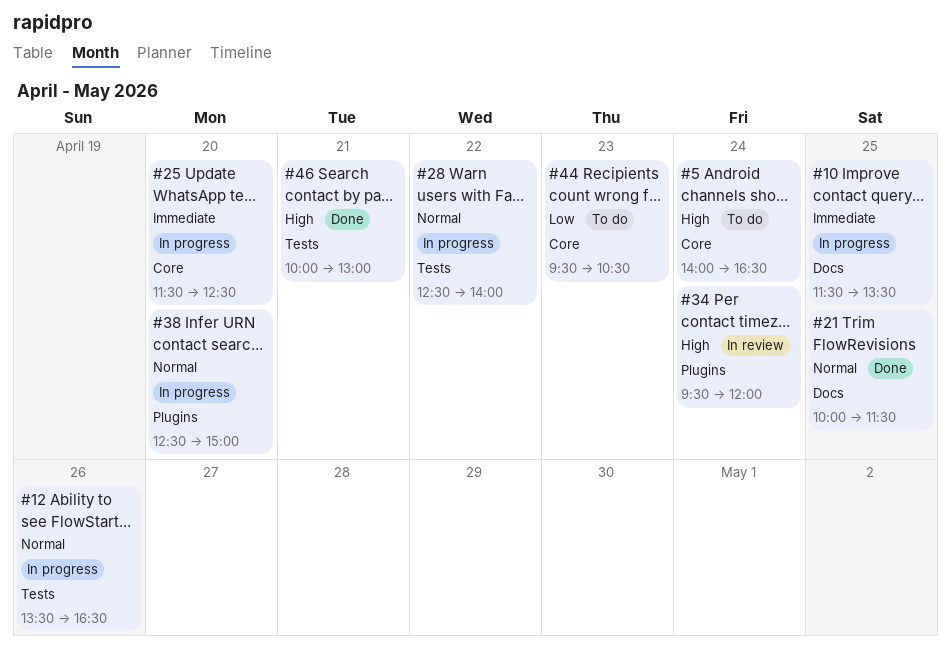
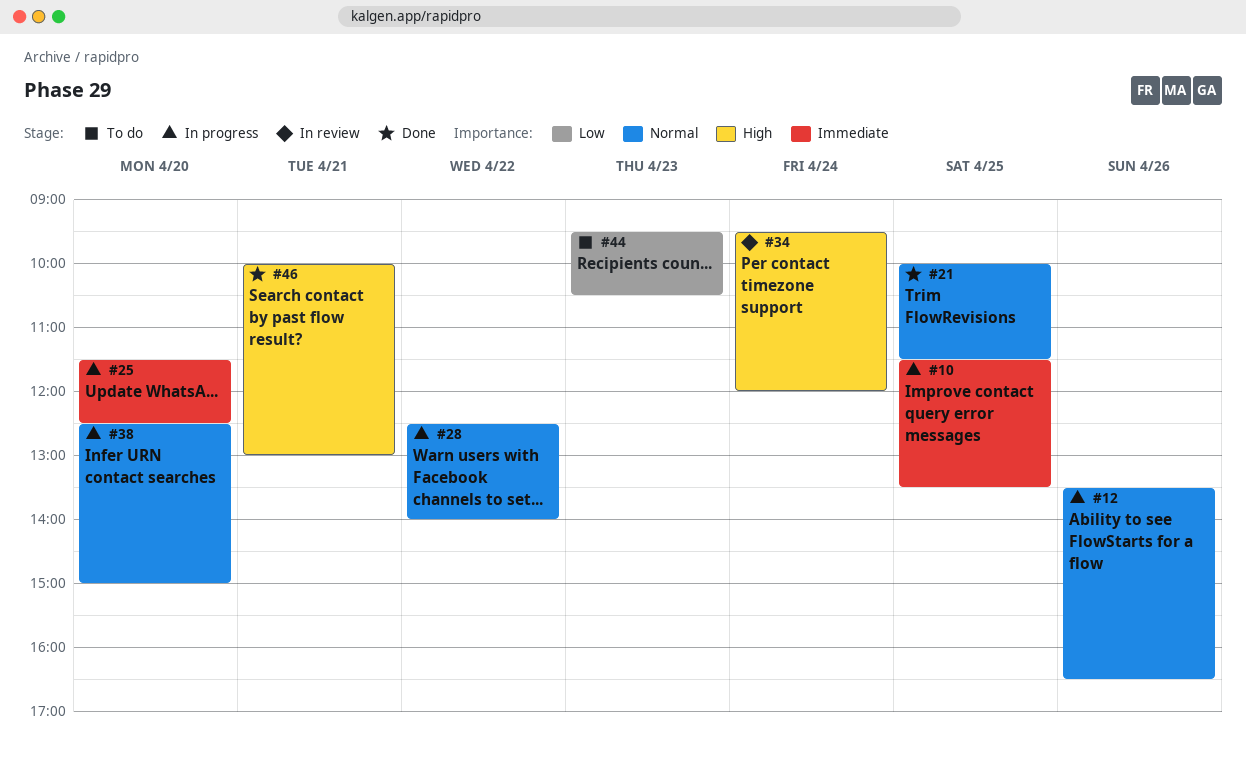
#5: present -> none

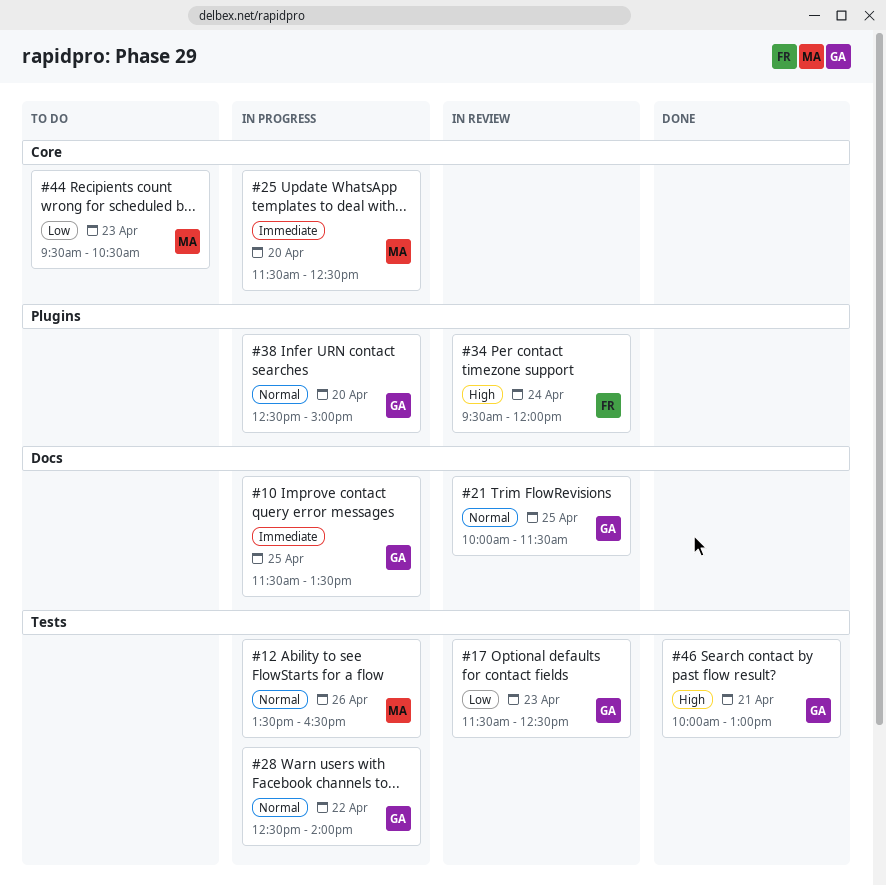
#17: none -> present
#21, status: Done -> In review

